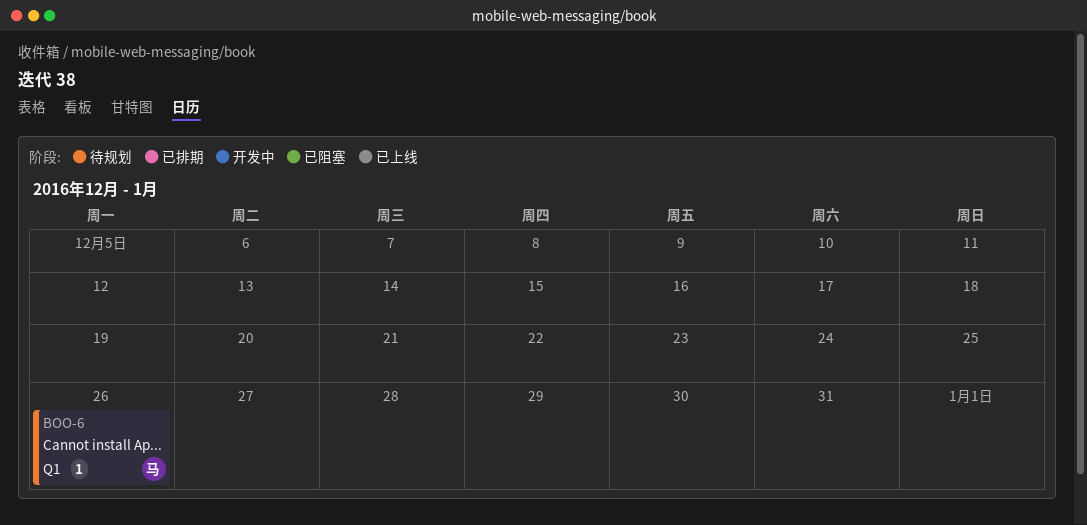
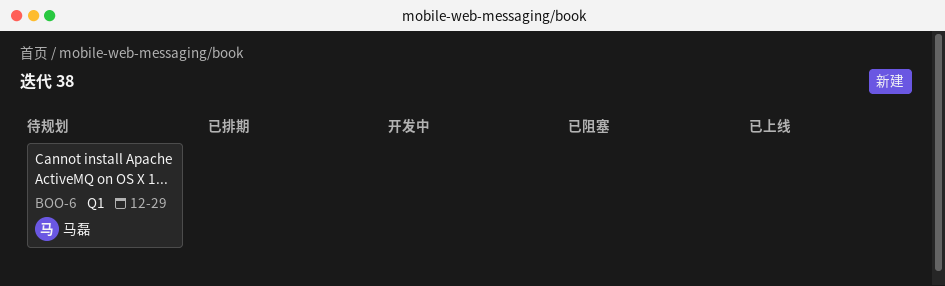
BOO-6, due: Dec 26 -> Dec 29

